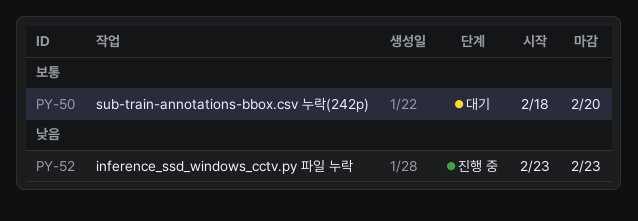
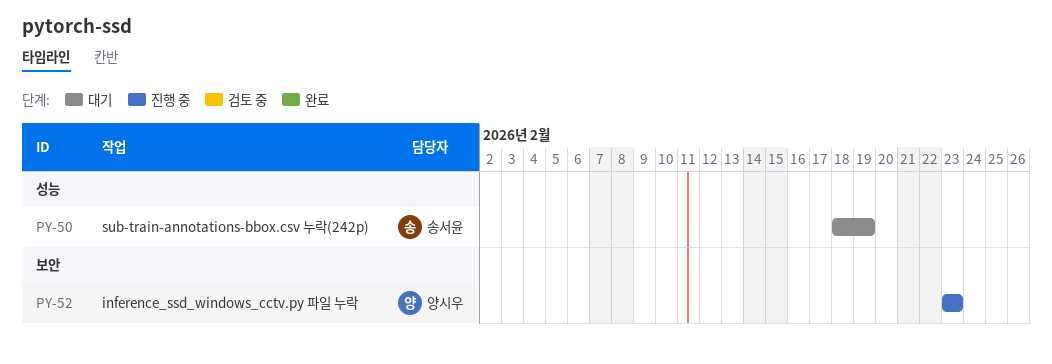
PY-50, due: Feb 20 -> Feb 19

